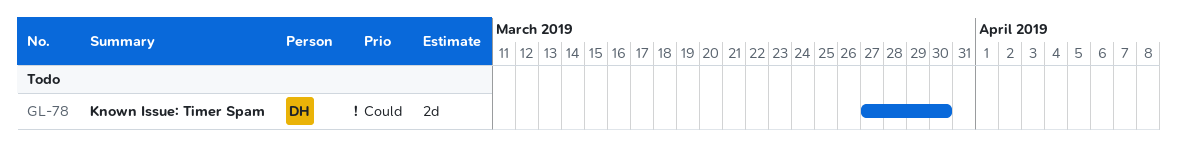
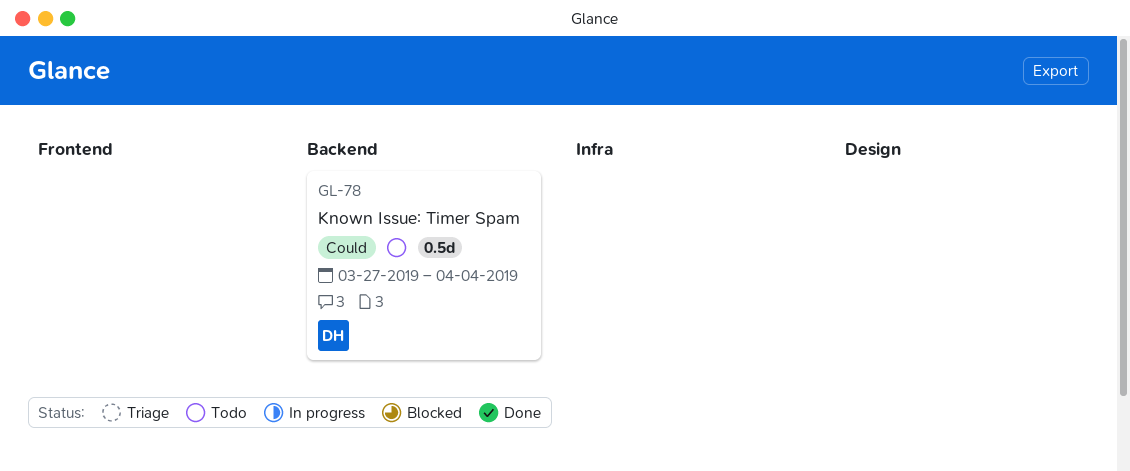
GL-78, estimate: 2d -> 0.5d
GL-78, due: Mar 30 -> Apr 4

